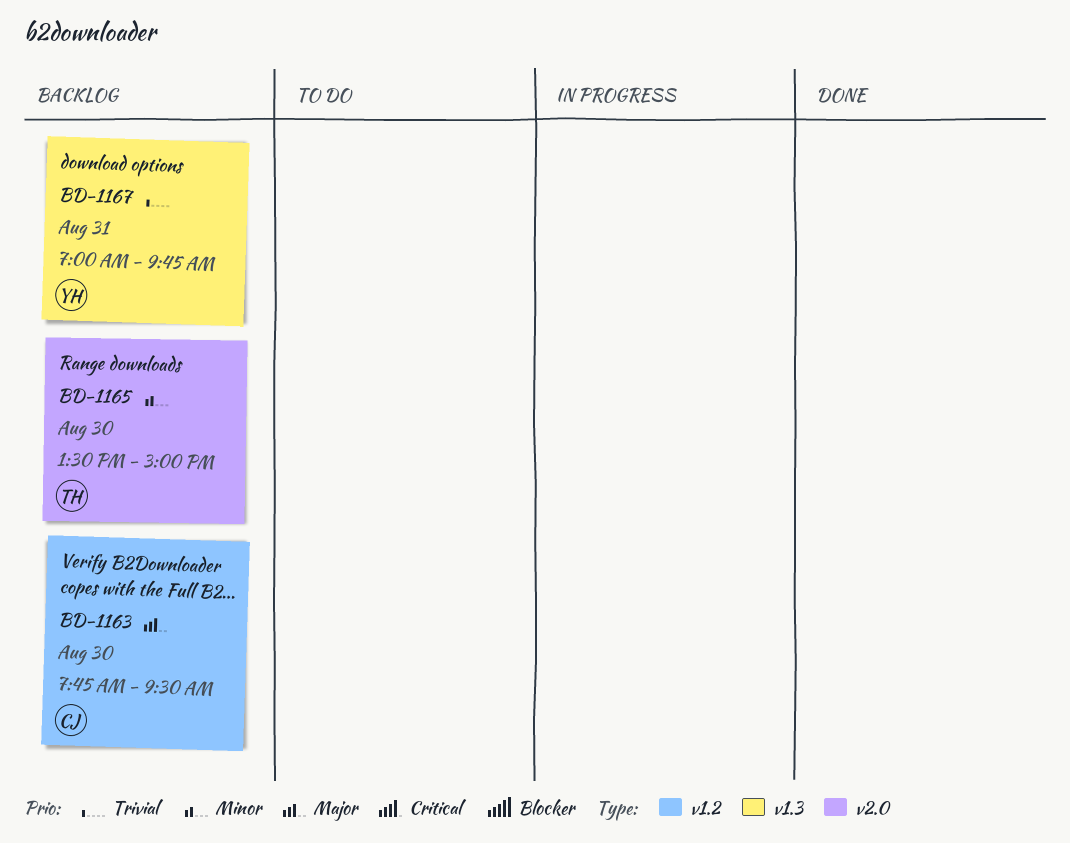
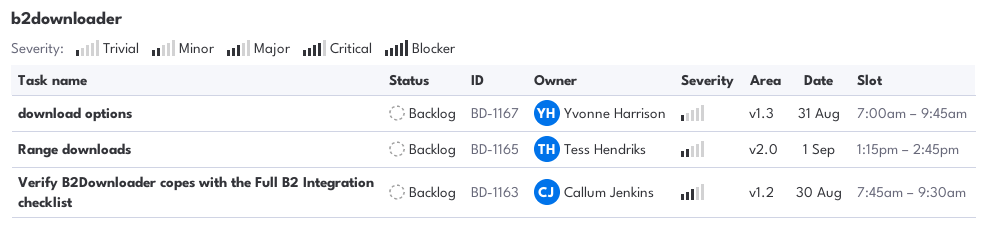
BD-1165, day: Aug 30 -> Sep 1
BD-1165, begins: 13:30 -> 13:15
BD-1165, ends: 15:00 -> 14:45

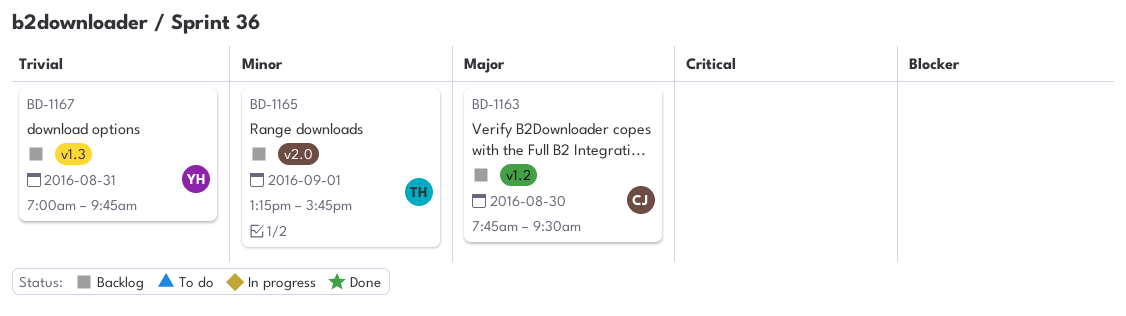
BD-1165, ends: 14:45 -> 15:45

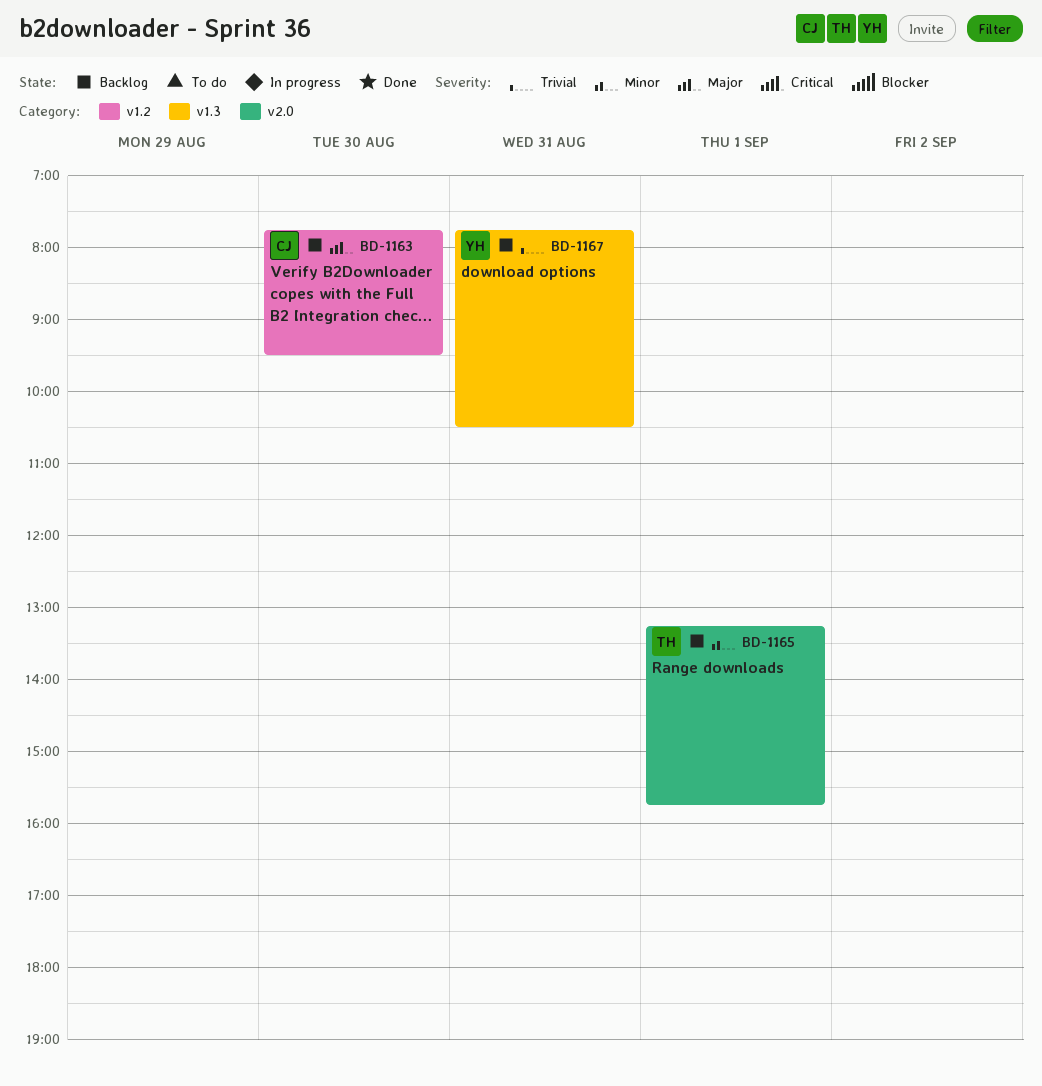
BD-1167, begins: 07:00 -> 07:45
BD-1167, ends: 09:45 -> 10:30

